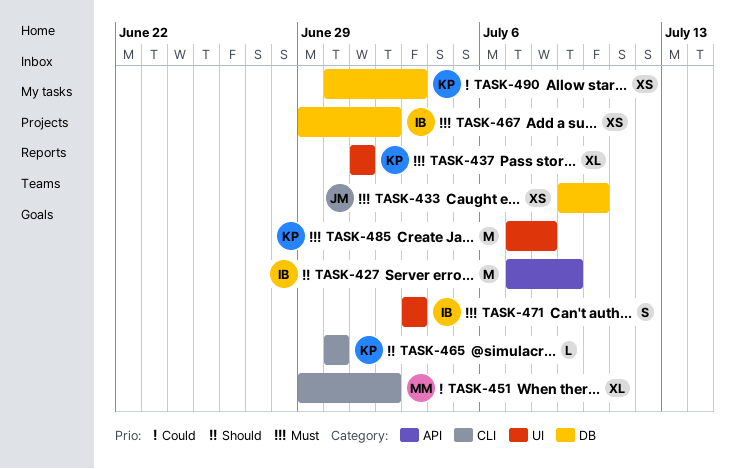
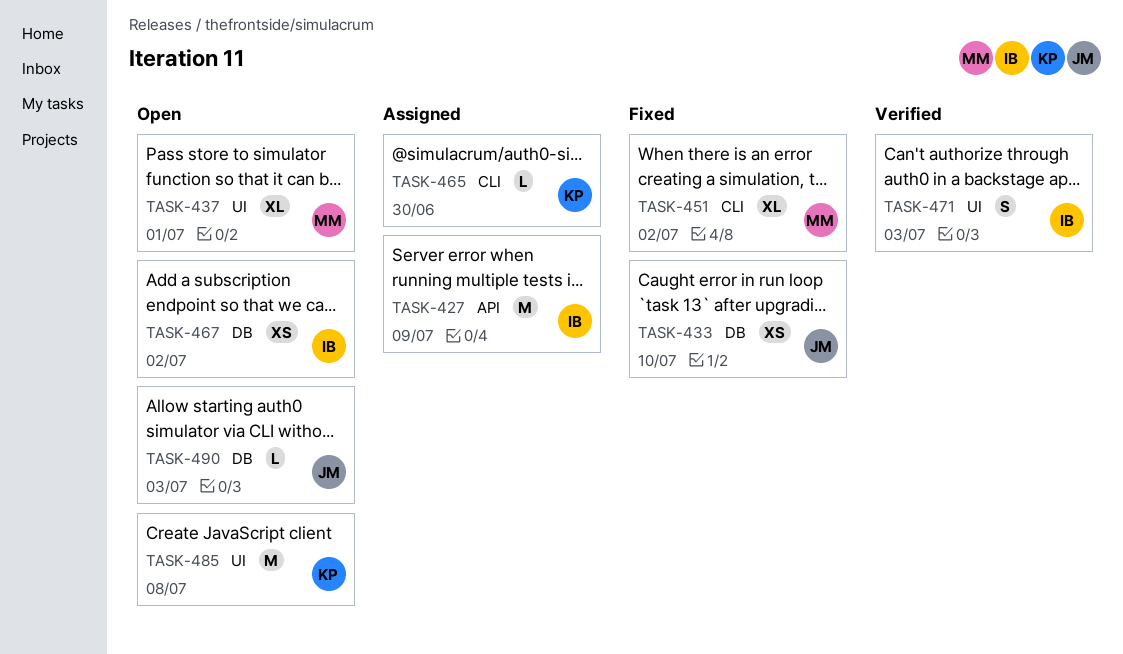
TASK-437, owner: KP -> MM
TASK-490, owner: KP -> JM
TASK-490, estimate: XS -> L

